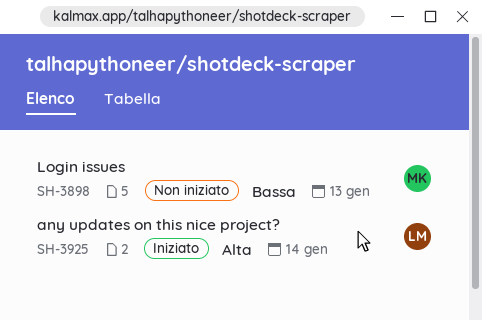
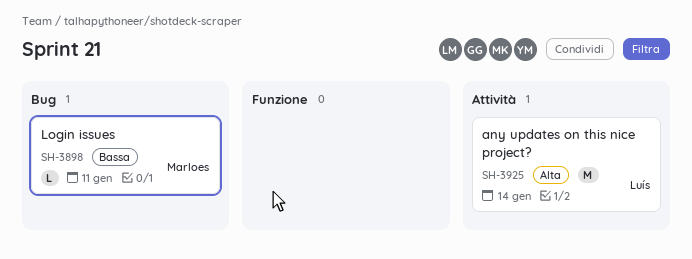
SH-3898, due: Jan 13 -> Jan 11

